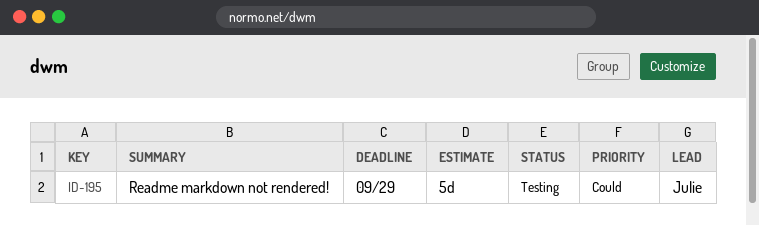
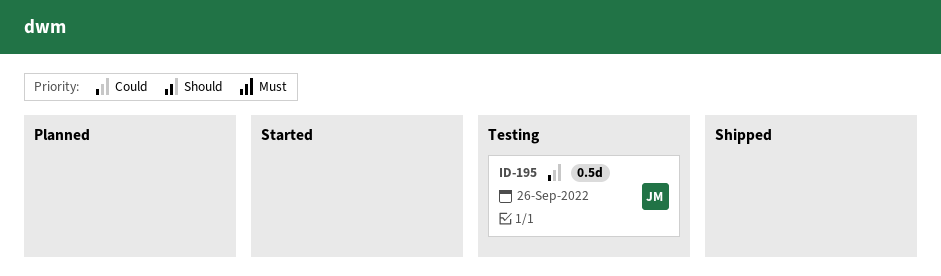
ID-195, estimate: 5d -> 0.5d
ID-195, due: Sep 29 -> Sep 26

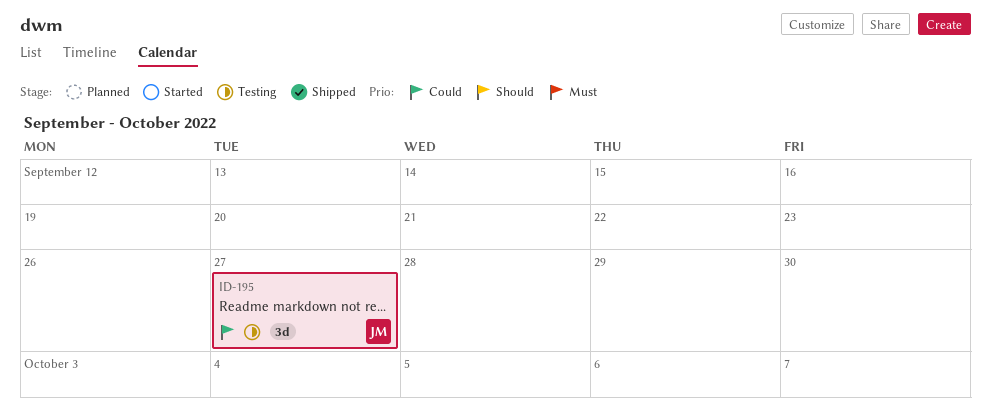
ID-195, estimate: 0.5d -> 3d
ID-195, due: Sep 26 -> Sep 27

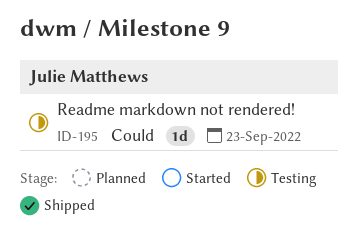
ID-195, estimate: 3d -> 1d
ID-195, due: Sep 27 -> Sep 23

